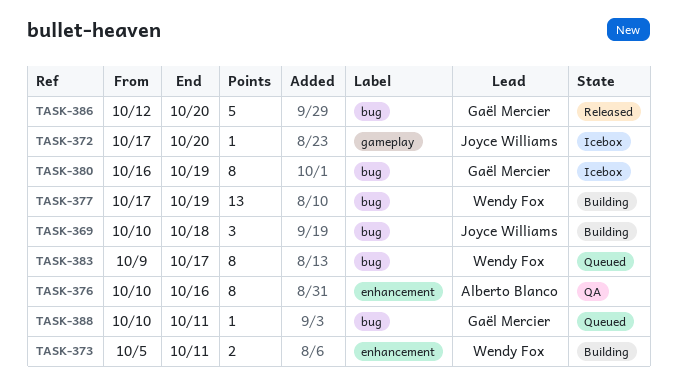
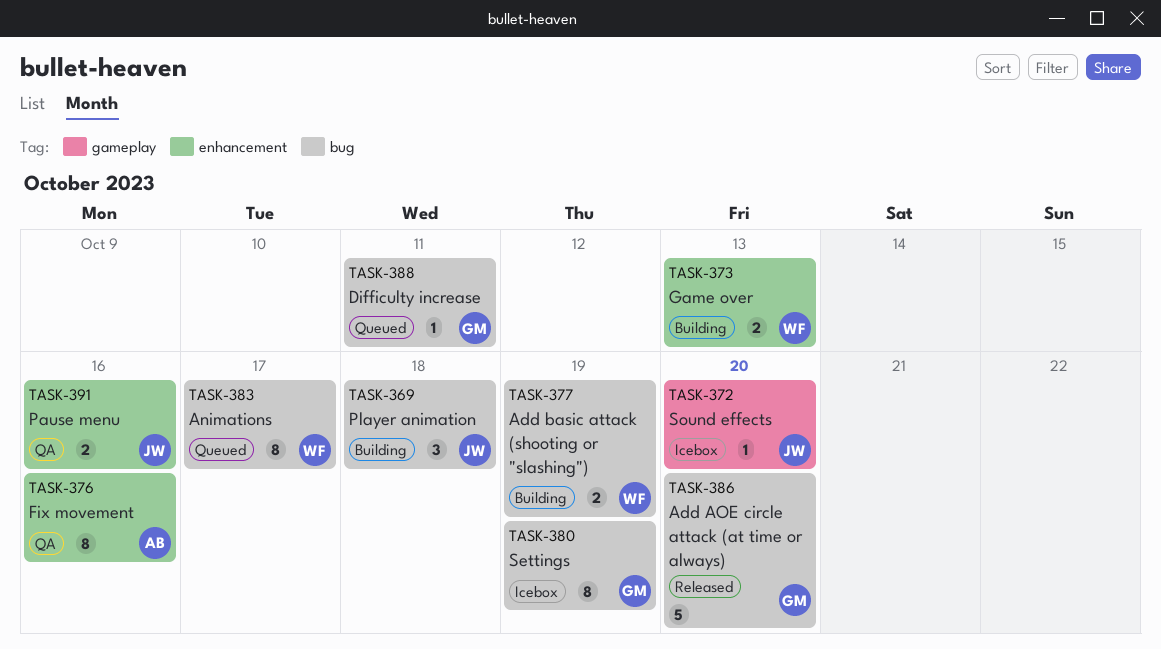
TASK-373, due: Oct 11 -> Oct 13
TASK-377, estimate: 13 -> 2
TASK-391: none -> present

